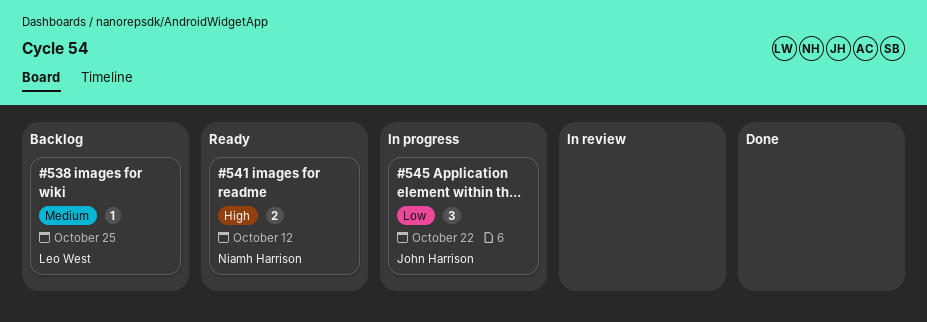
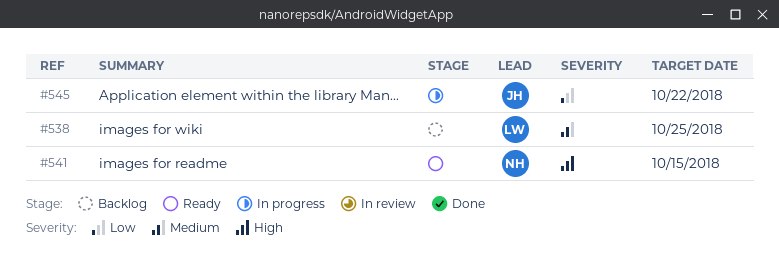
#541, due: Oct 12 -> Oct 15

